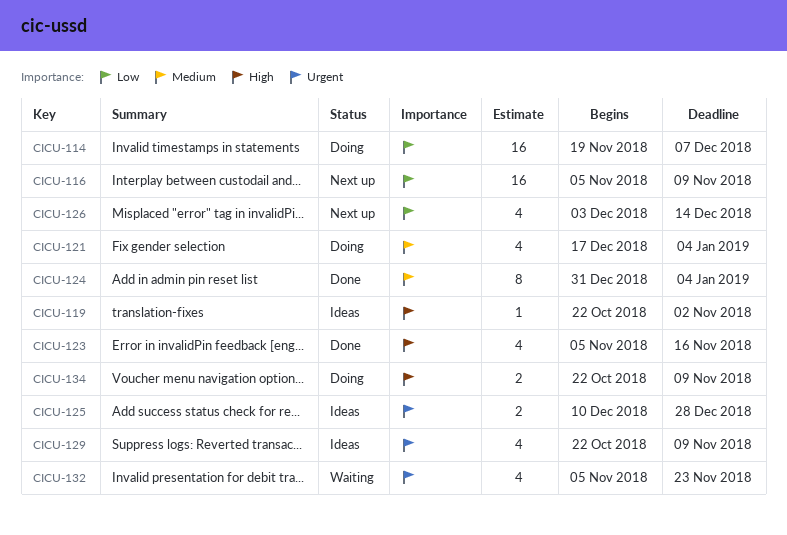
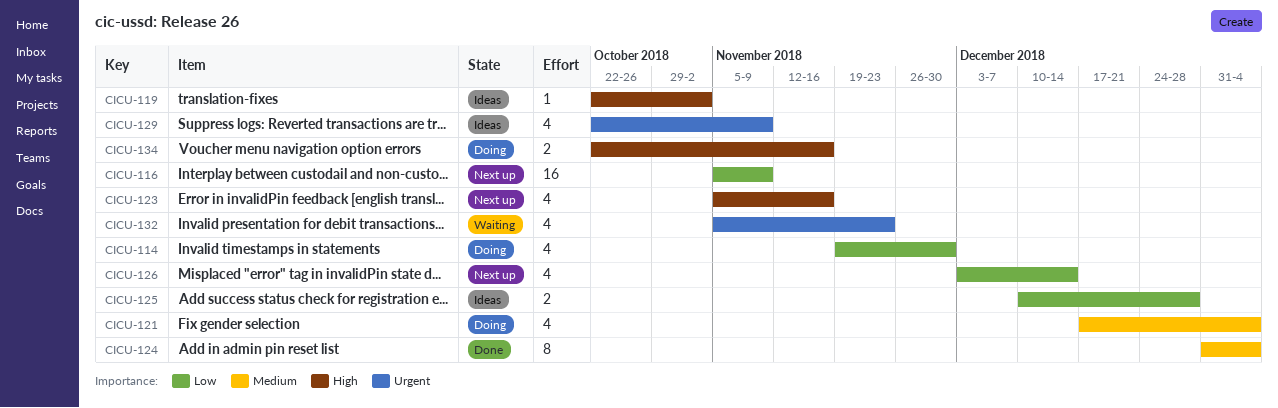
CICU-114, estimate: 16 -> 4
CICU-114, due: Dec 7 -> Nov 30
CICU-123, status: Done -> Next up
CICU-125, priority: Urgent -> Low
CICU-134, due: Nov 9 -> Nov 16

